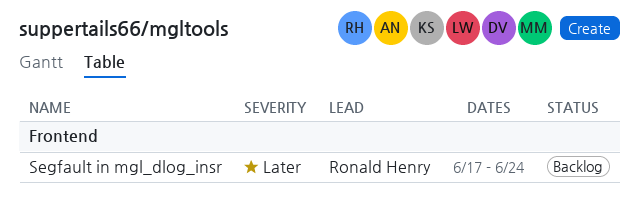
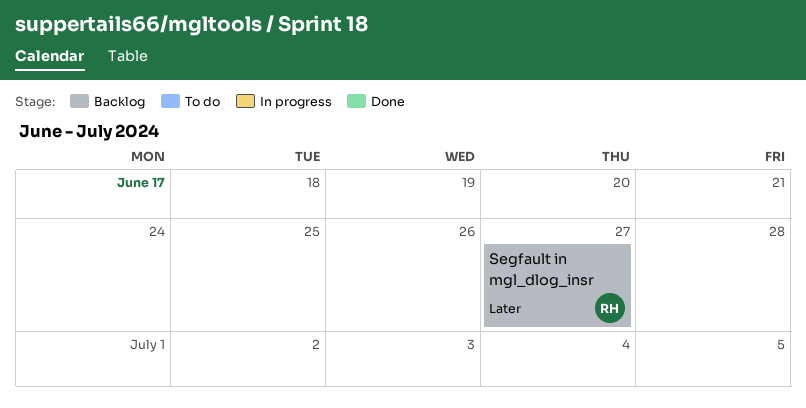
Segfault in mgl_dlog_insr, due: Jun 24 -> Jun 27

